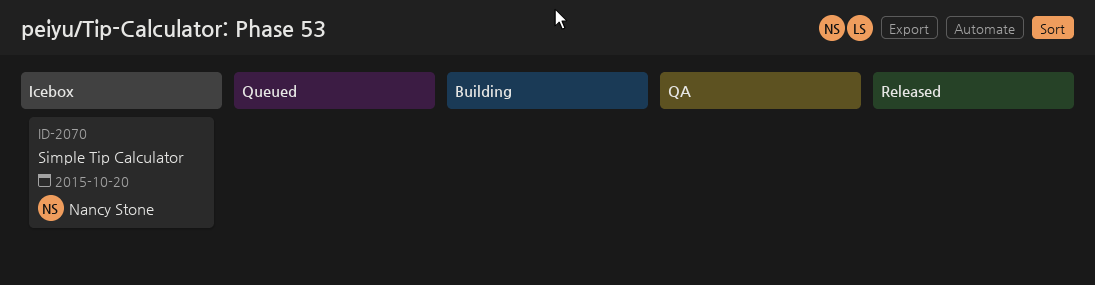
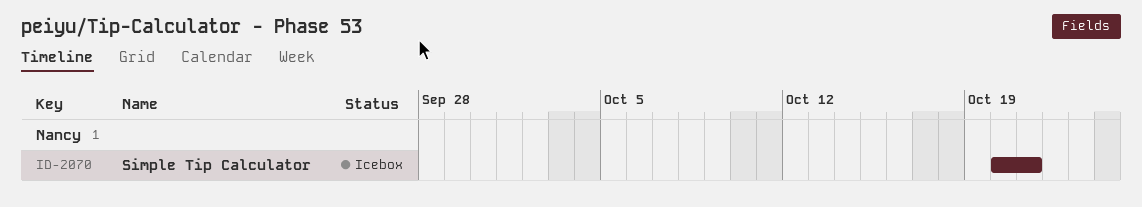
ID-2070, due: Oct 20 -> Oct 21

